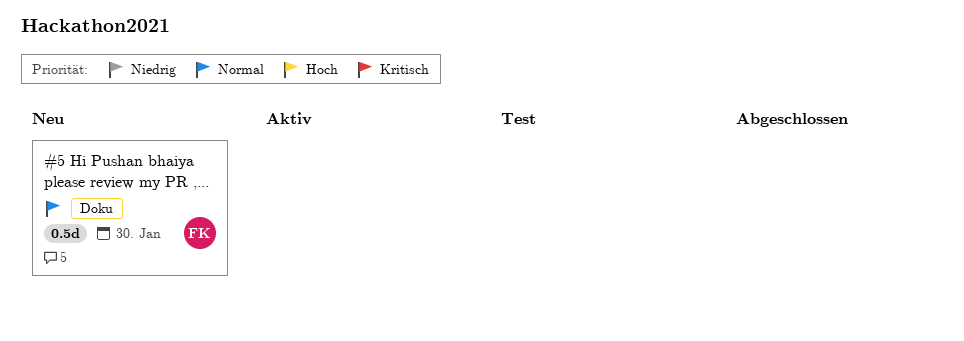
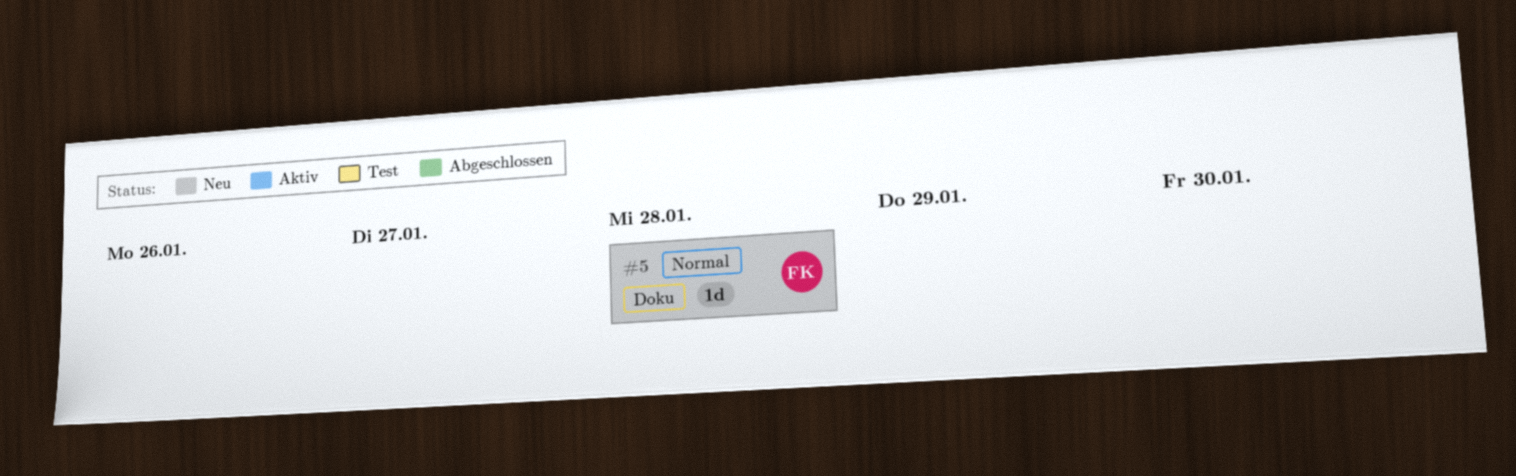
#5, estimate: 0.5d -> 1d
#5, due: Jan 30 -> Jan 28

